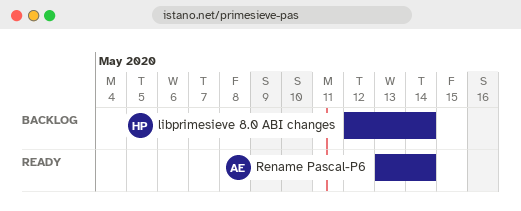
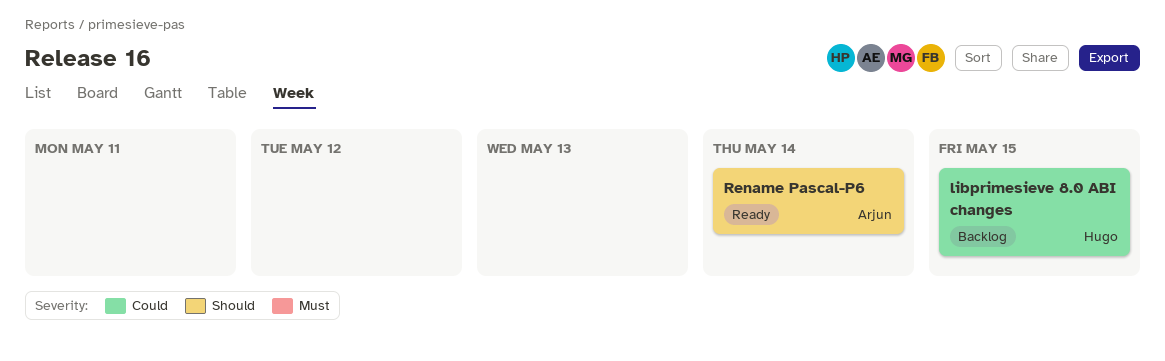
libprimesieve 8.0 ABI changes, due: May 14 -> May 15

